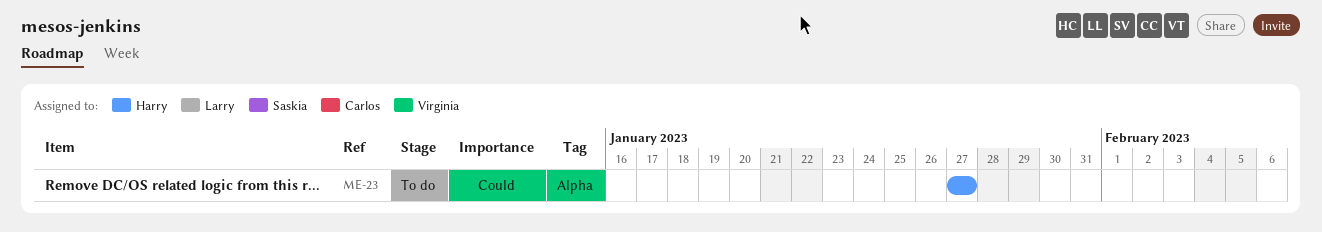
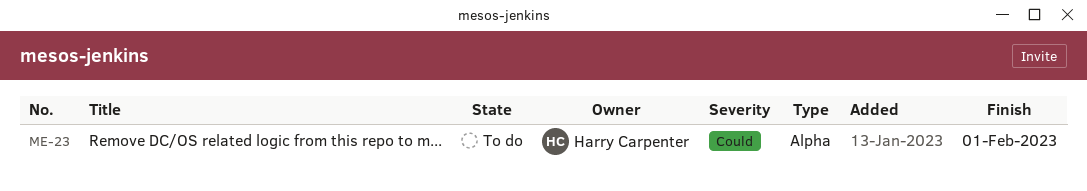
ME-23, due: Jan 27 -> Feb 1

